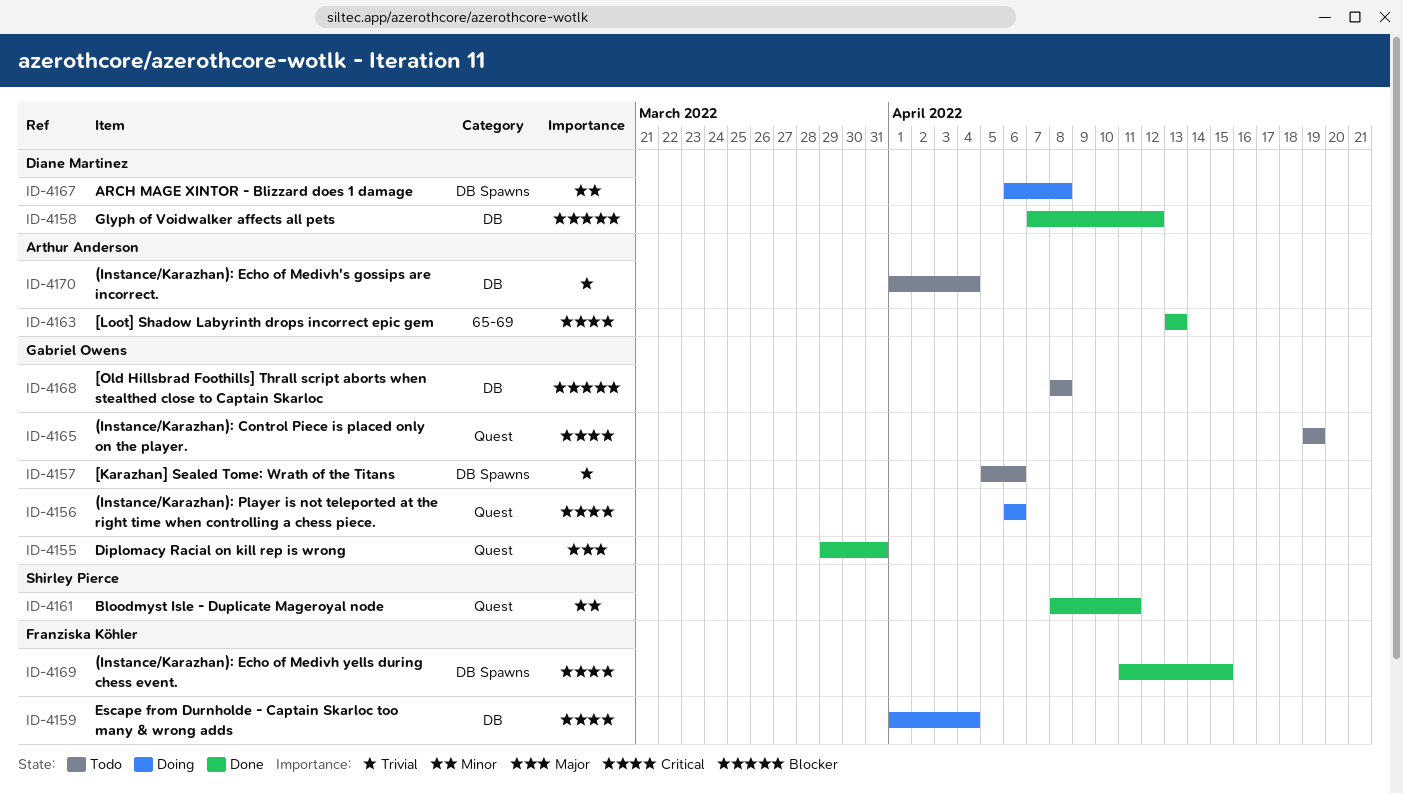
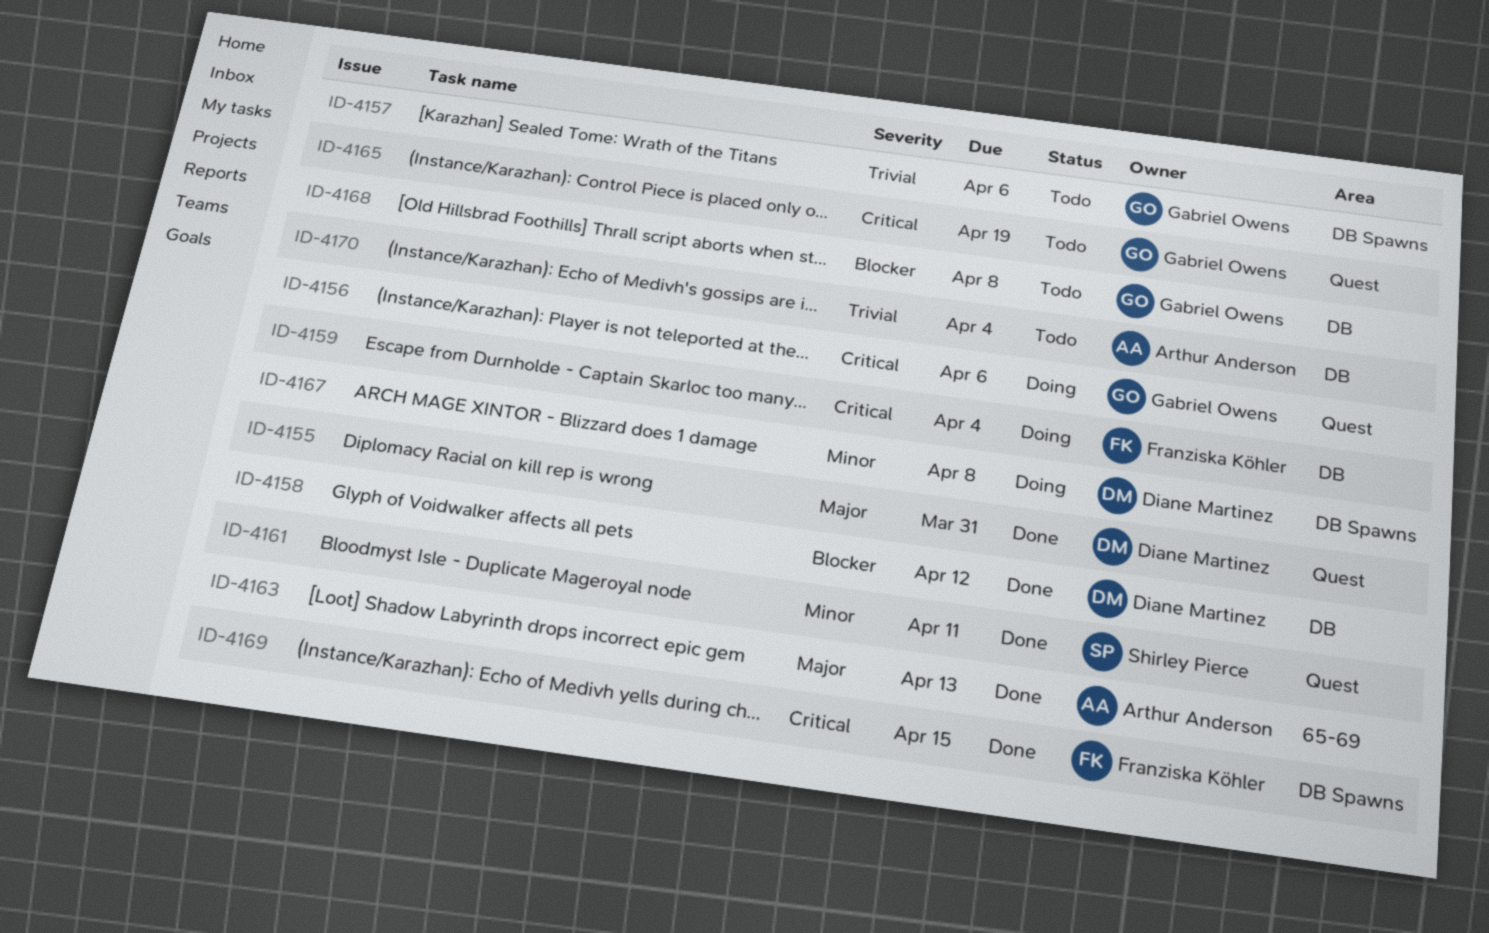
ID-4155, owner: Gabriel Owens -> Diane Martinez
ID-4163, priority: Critical -> Major

